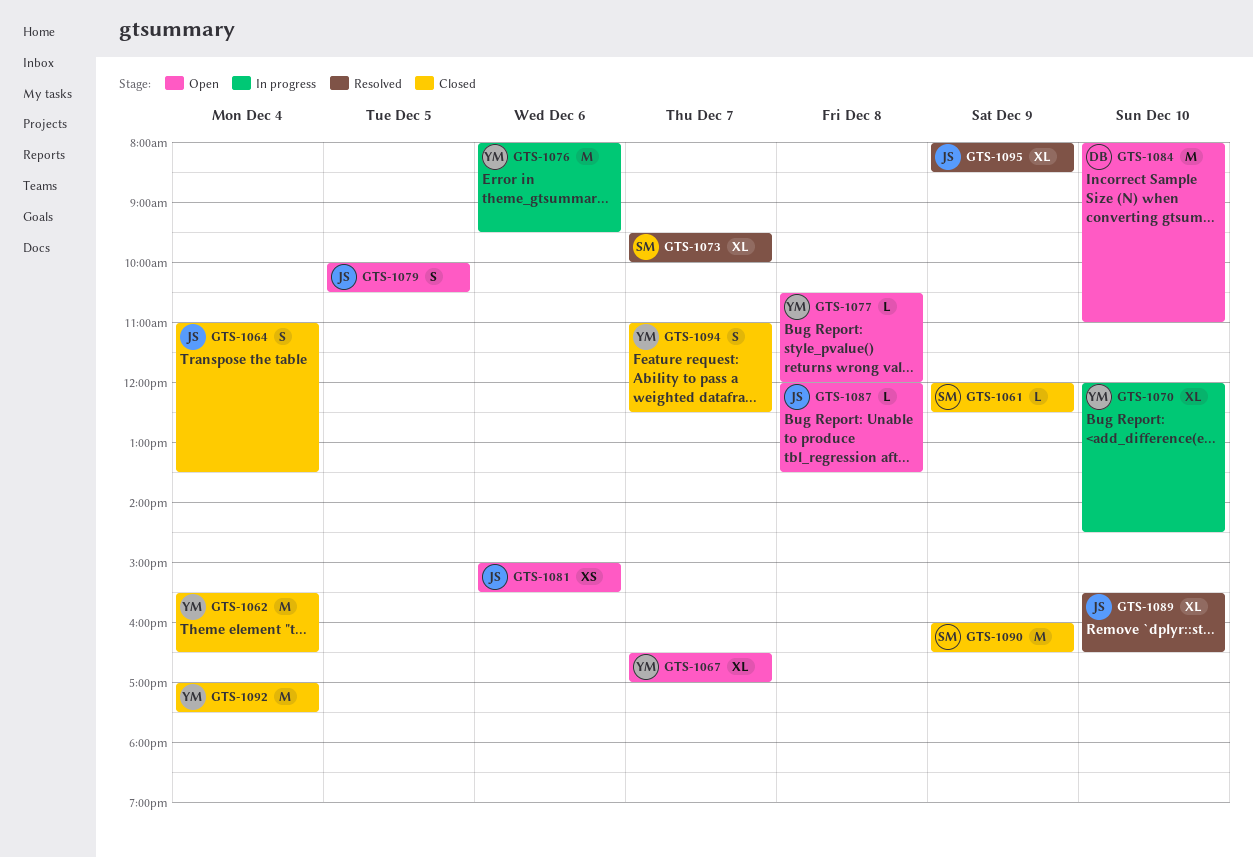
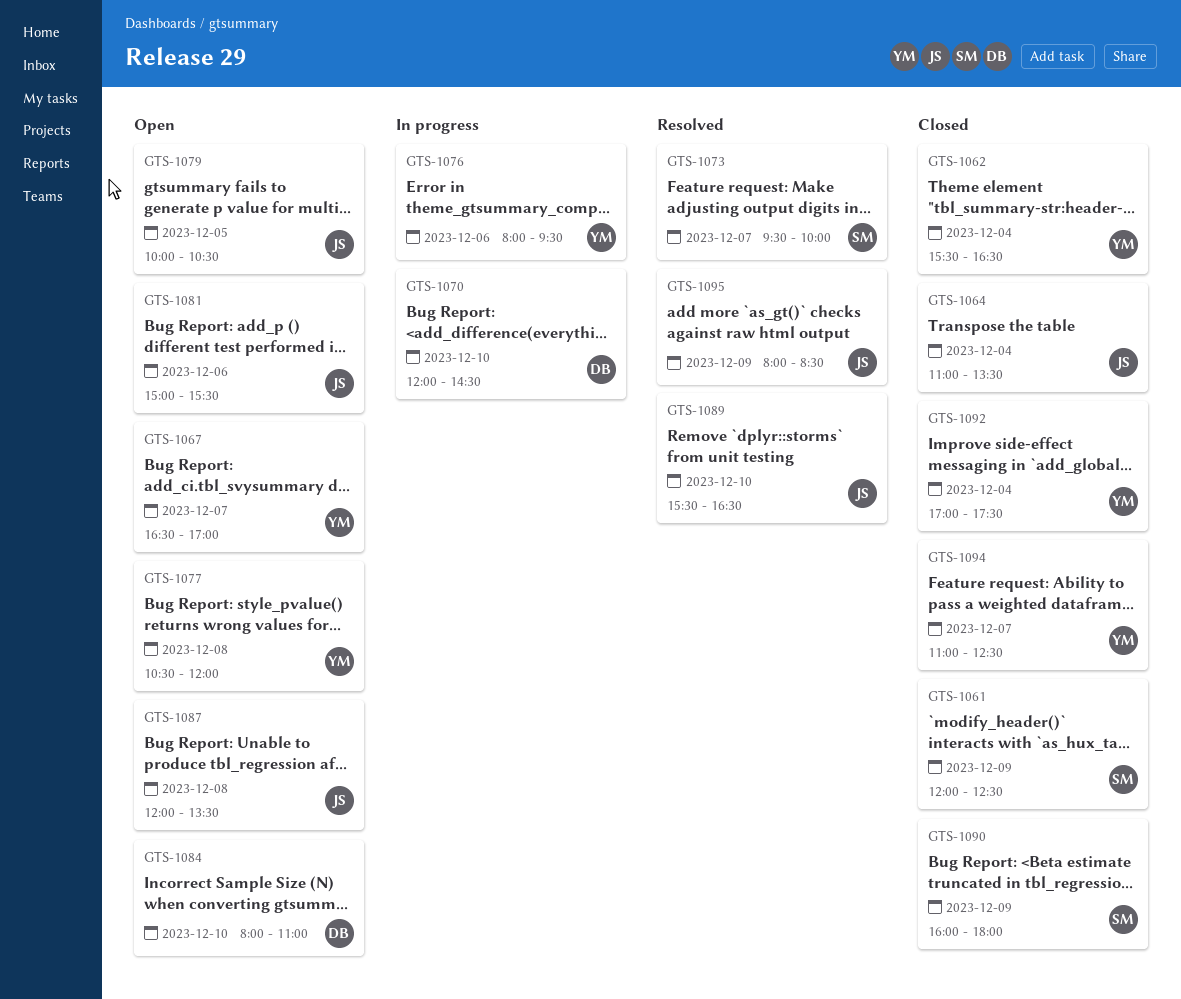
GTS-1070, owner: YM -> DB
GTS-1090, ends: 16:30 -> 18:00

